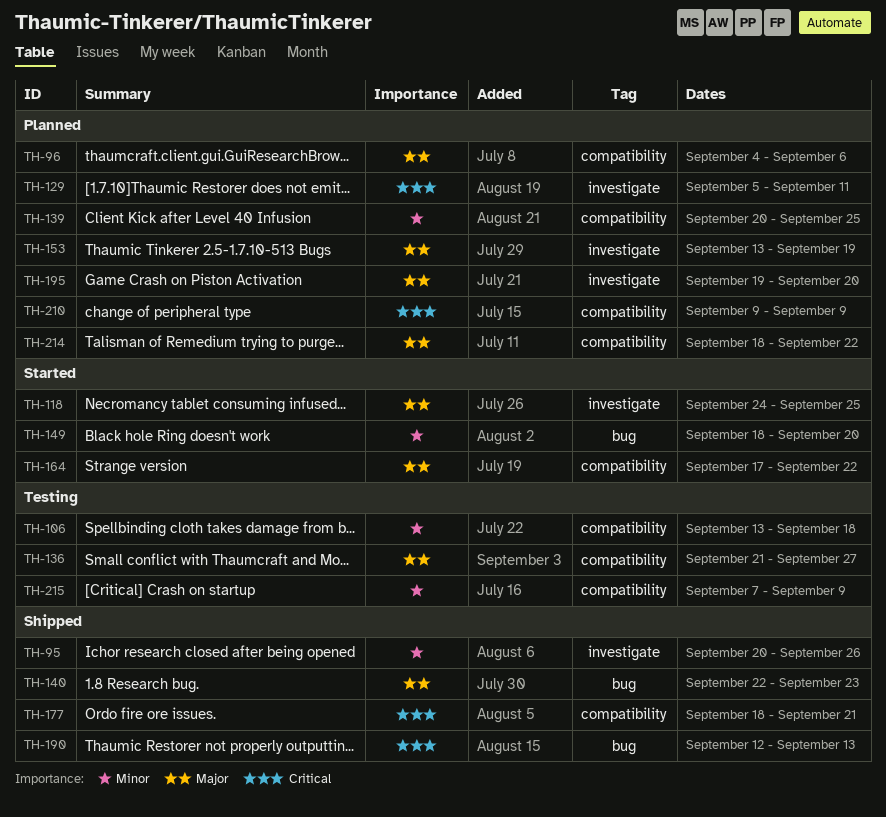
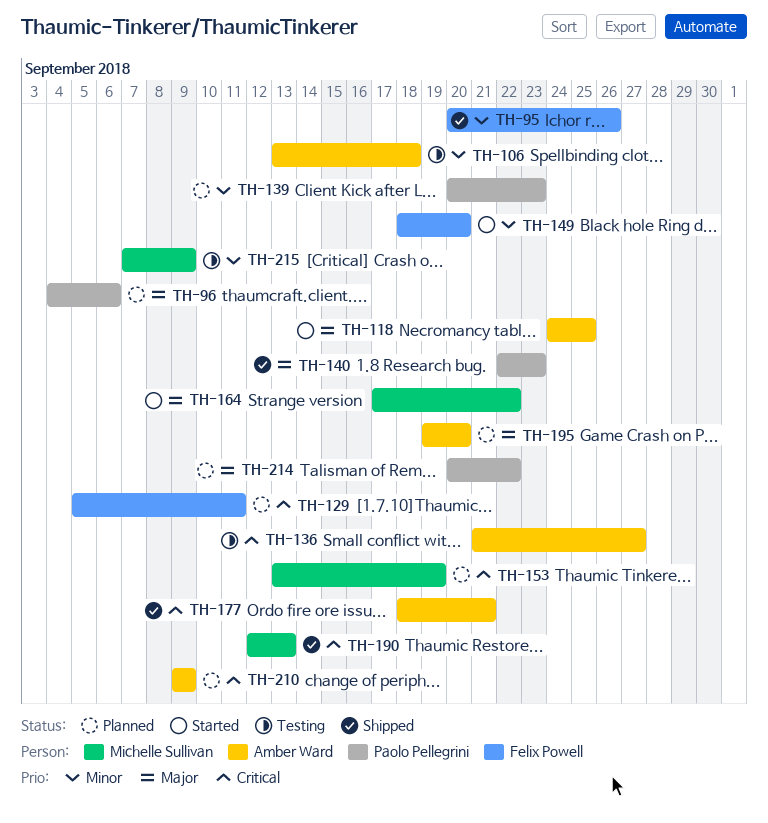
TH-136, priority: Major -> Critical
TH-139, due: Sep 25 -> Sep 23
TH-153, priority: Major -> Critical
TH-214, start: Sep 18 -> Sep 20

